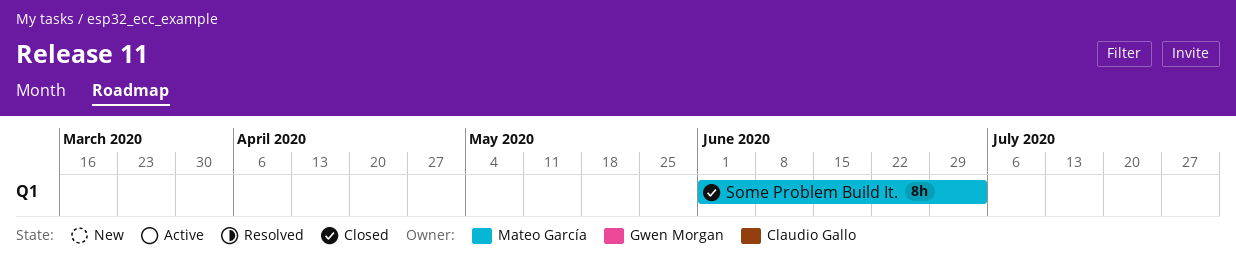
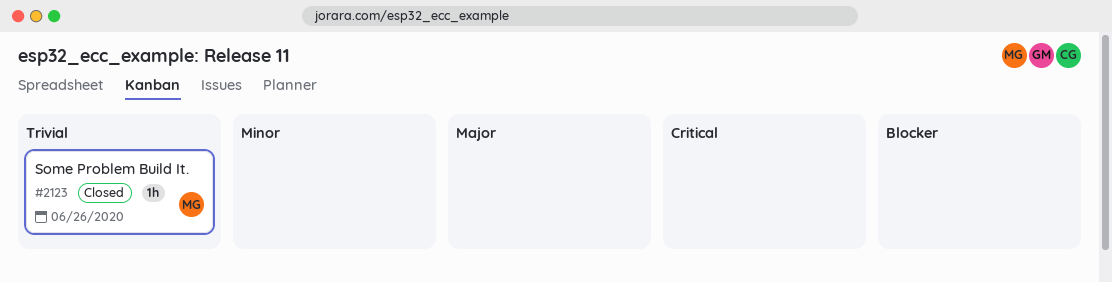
Some Problem Build It., estimate: 8h -> 1h
Some Problem Build It., due: Jul 3 -> Jun 26

